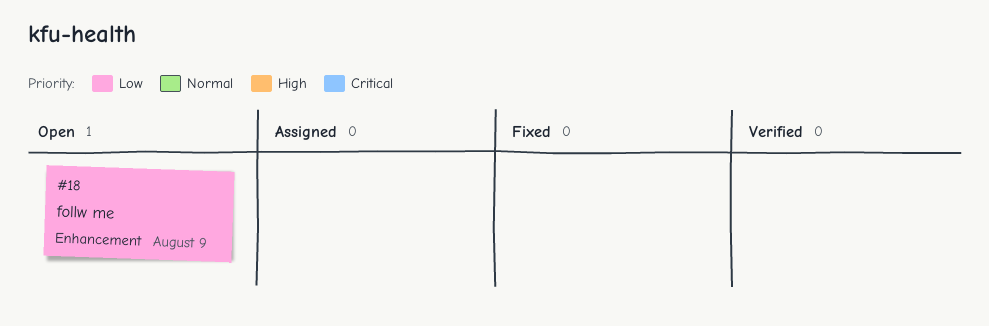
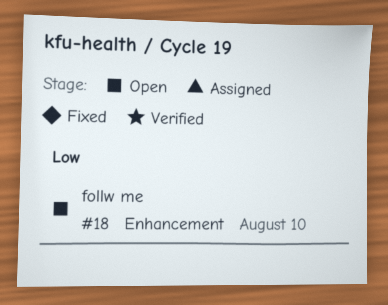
#18, due: Aug 9 -> Aug 10

